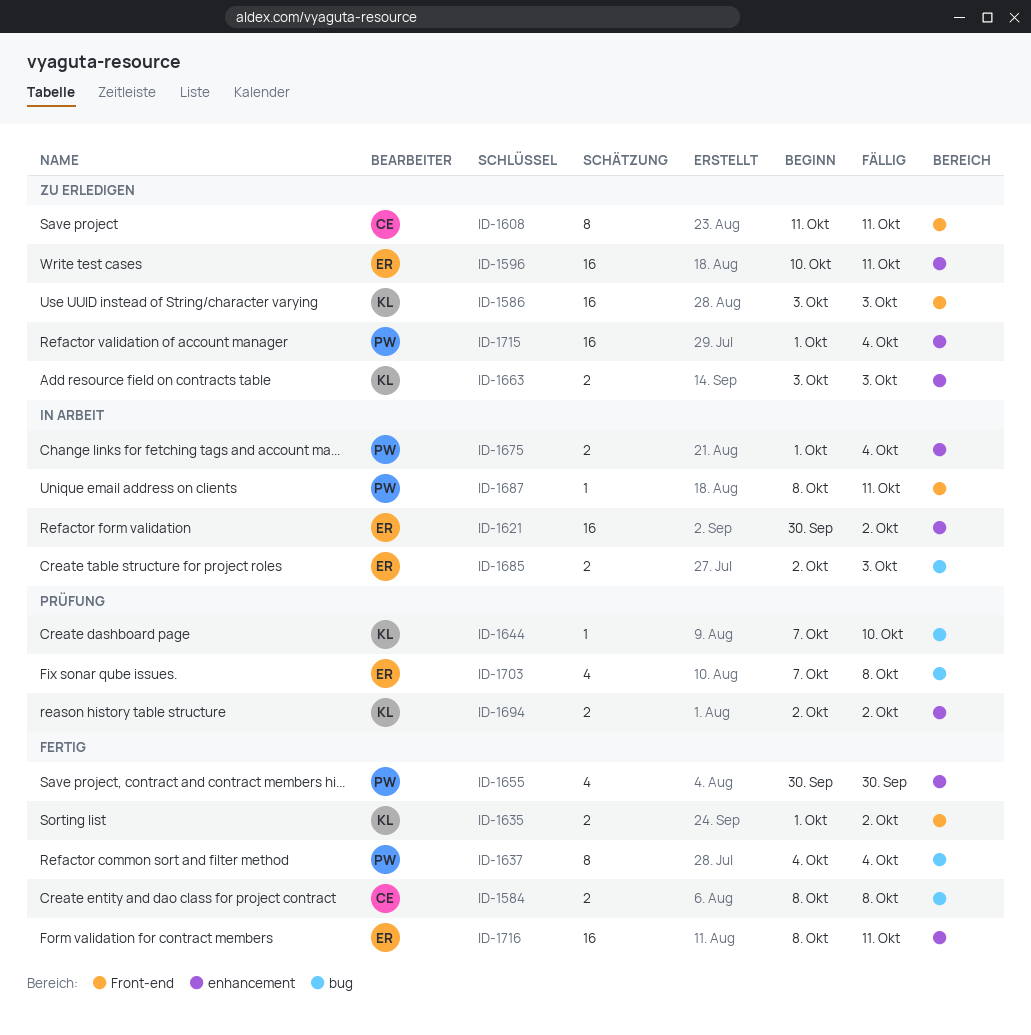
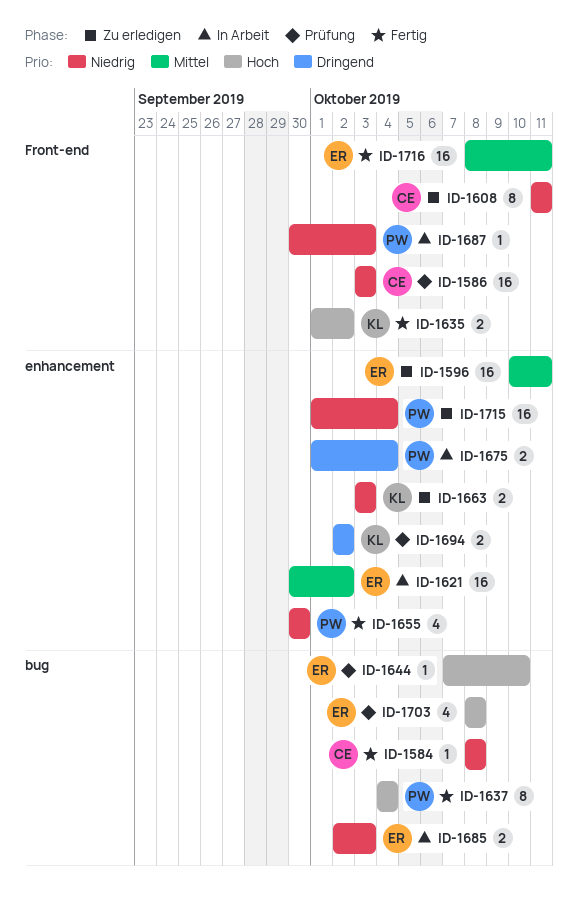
ID-1584, estimate: 2 -> 1
ID-1586, status: Zu erledigen -> Prüfung
ID-1586, owner: KL -> CE
ID-1644, owner: KL -> ER
ID-1687, start: Oct 8 -> Sep 30
ID-1687, due: Oct 11 -> Oct 3
ID-1703, start: Oct 7 -> Oct 8
ID-1716, label: enhancement -> Front-end

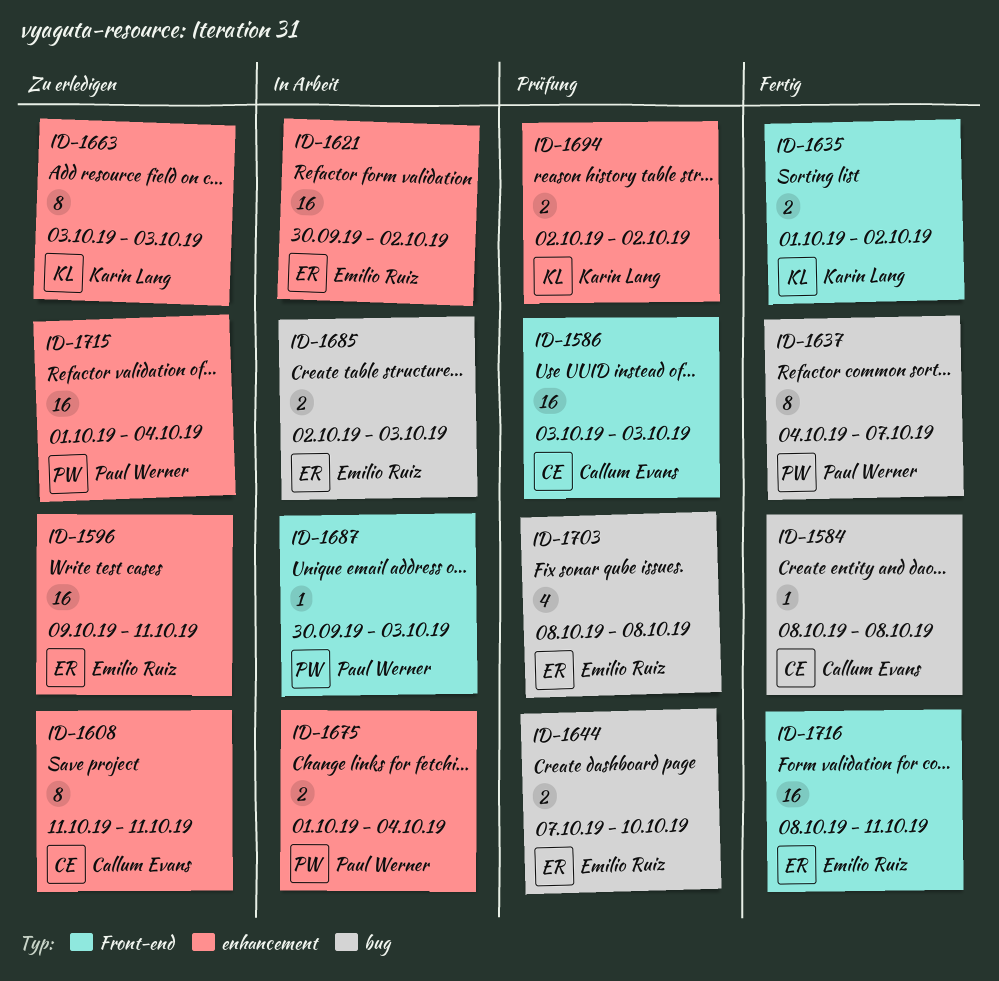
ID-1596, start: Oct 10 -> Oct 9
ID-1608, label: Front-end -> enhancement
ID-1637, due: Oct 4 -> Oct 7
ID-1644, estimate: 1 -> 2
ID-1655: present -> none
ID-1663, estimate: 2 -> 8

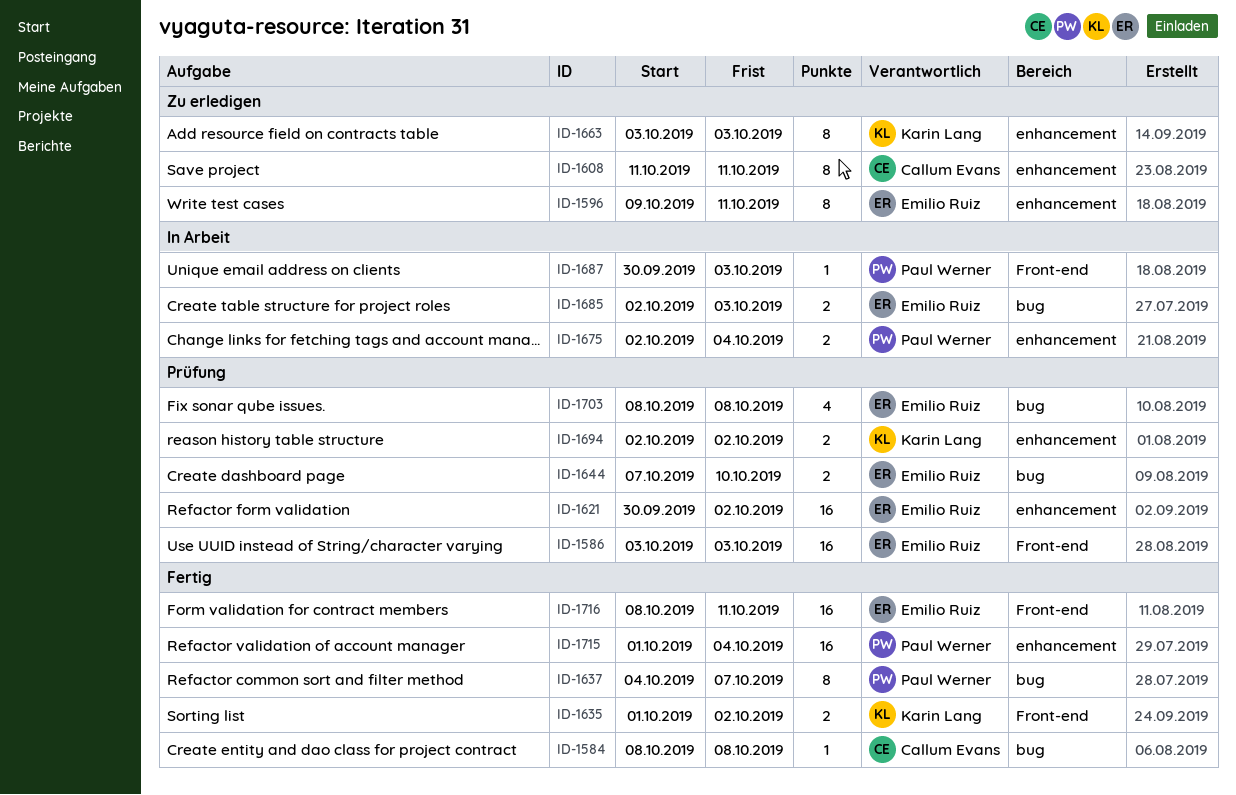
ID-1586, owner: Callum Evans -> Emilio Ruiz
ID-1596, estimate: 16 -> 8
ID-1621, status: In Arbeit -> Prüfung
ID-1675, start: Oct 1 -> Oct 2
ID-1715, status: Zu erledigen -> Fertig

